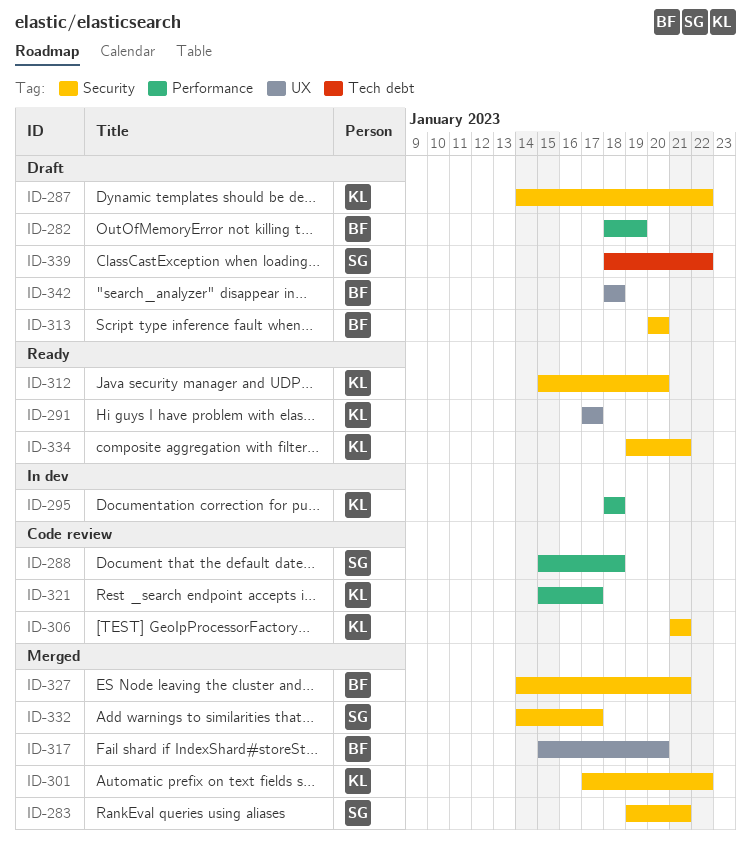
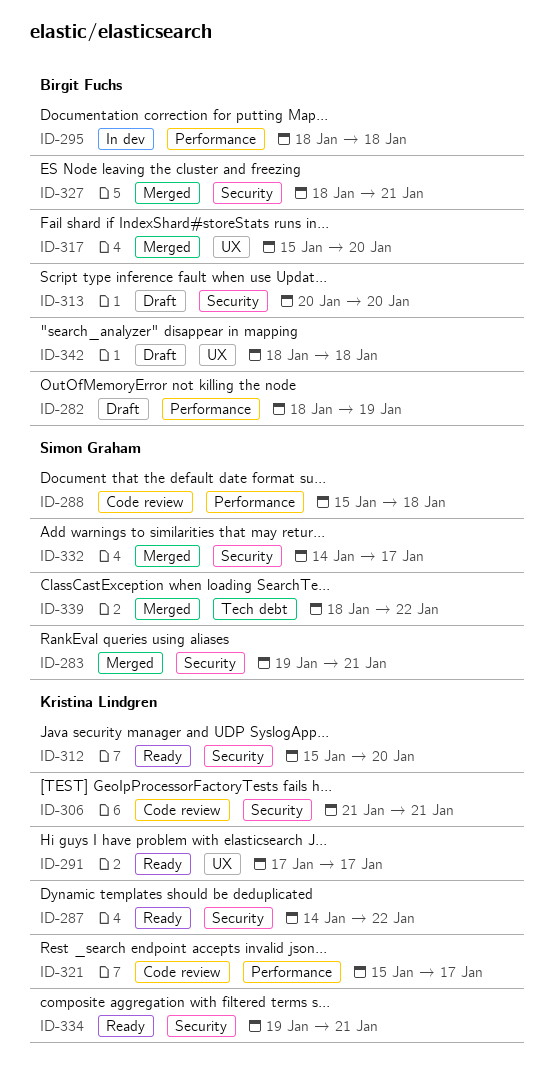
ID-287, status: Draft -> Ready
ID-295, owner: Kristina Lindgren -> Birgit Fuchs
ID-301: present -> none
ID-327, start: Jan 14 -> Jan 18
ID-339, status: Draft -> Merged

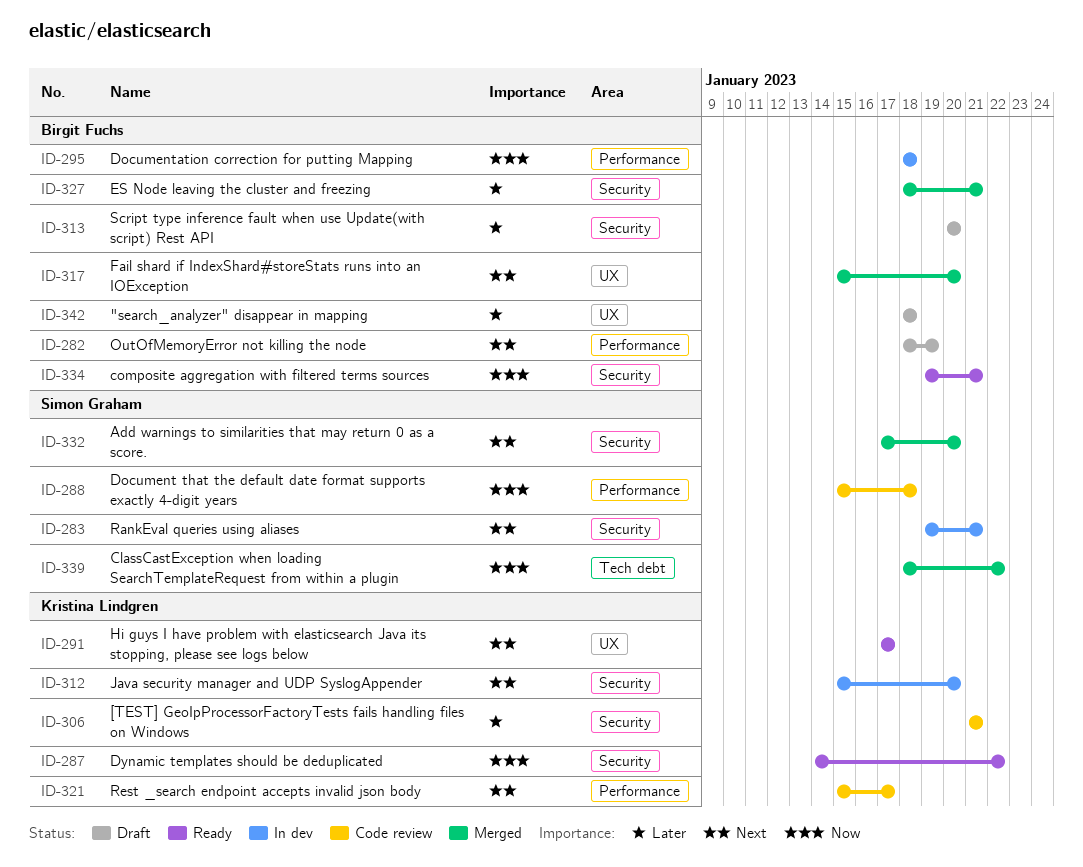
ID-283, status: Merged -> In dev
ID-312, status: Ready -> In dev
ID-332, start: Jan 14 -> Jan 17
ID-332, due: Jan 17 -> Jan 20
ID-334, owner: Kristina Lindgren -> Birgit Fuchs

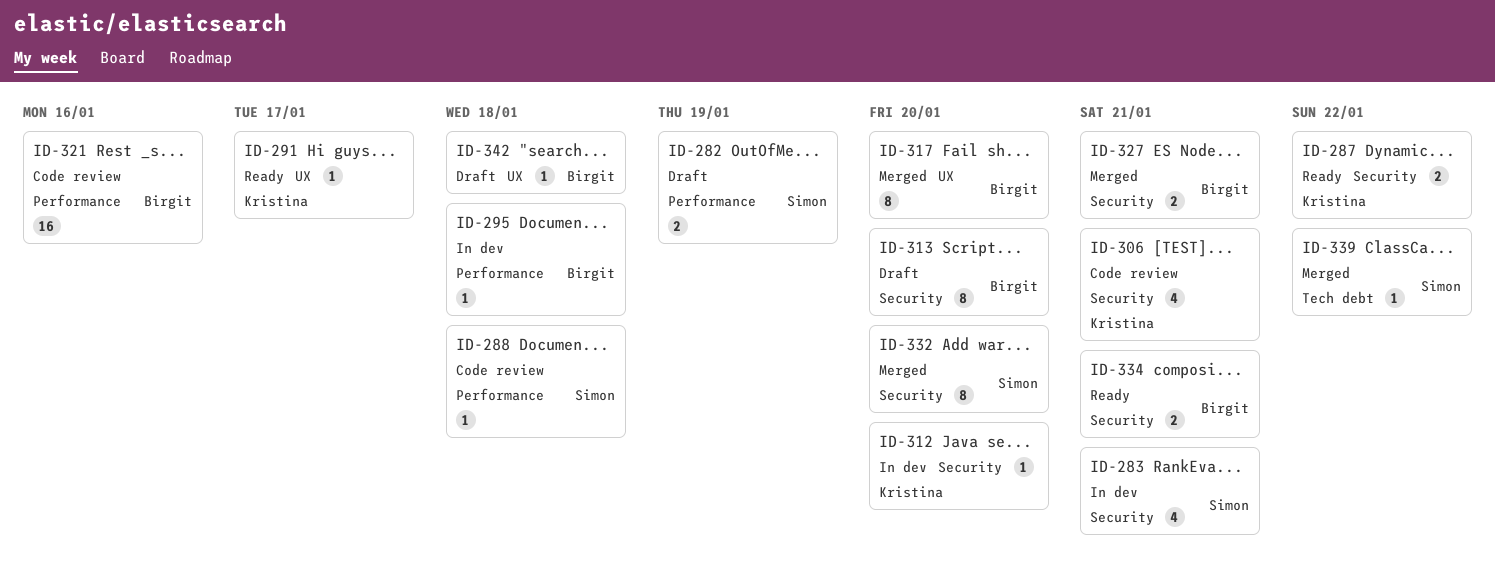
ID-282, owner: Birgit Fuchs -> Simon Graham
ID-321, owner: Kristina Lindgren -> Birgit Fuchs
ID-321, due: Jan 17 -> Jan 16

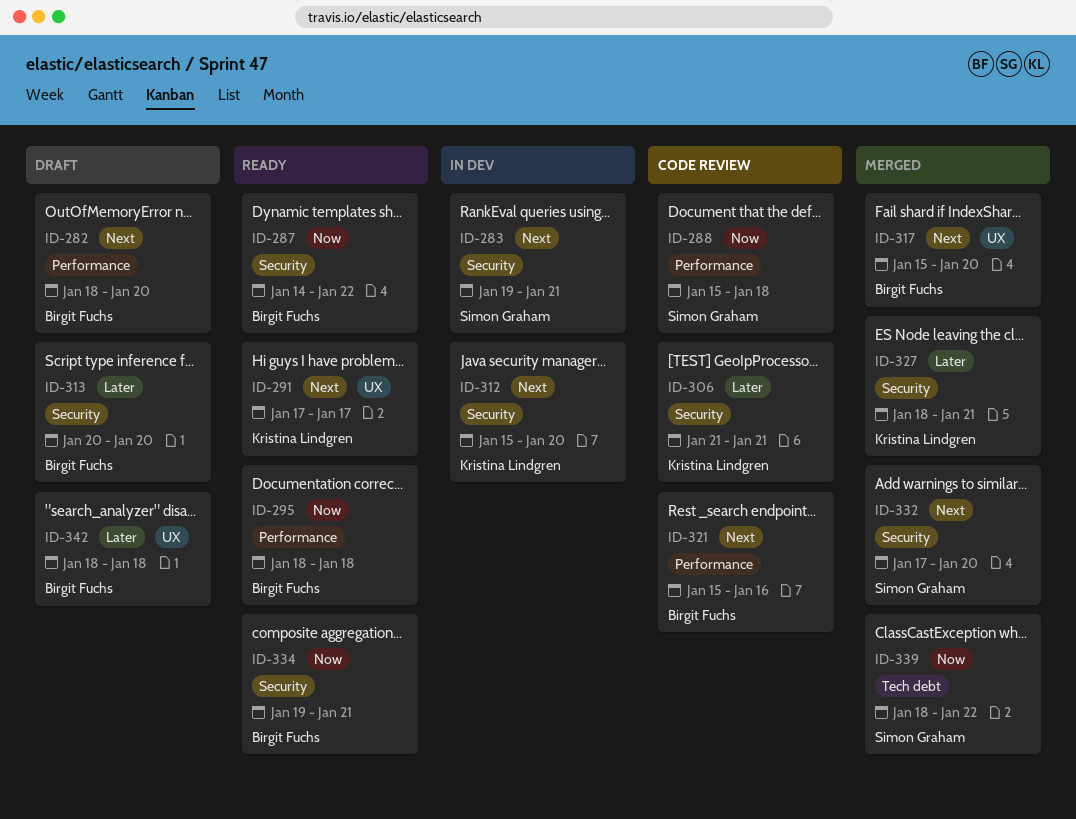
ID-282, owner: Simon Graham -> Birgit Fuchs
ID-282, due: Jan 19 -> Jan 20
ID-287, owner: Kristina Lindgren -> Birgit Fuchs
ID-295, status: In dev -> Ready
ID-327, owner: Birgit Fuchs -> Kristina Lindgren

